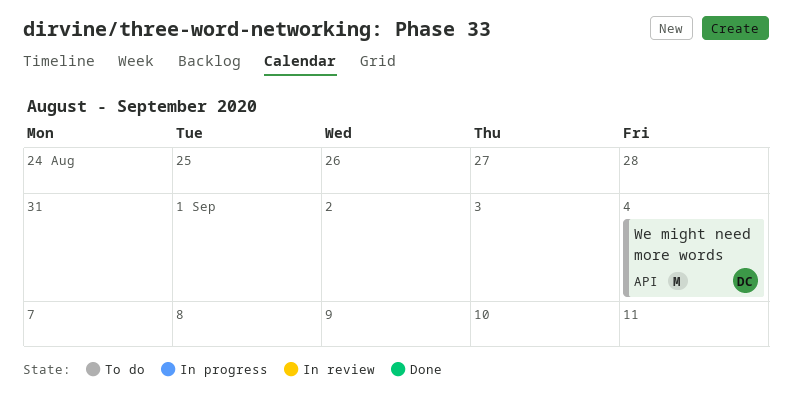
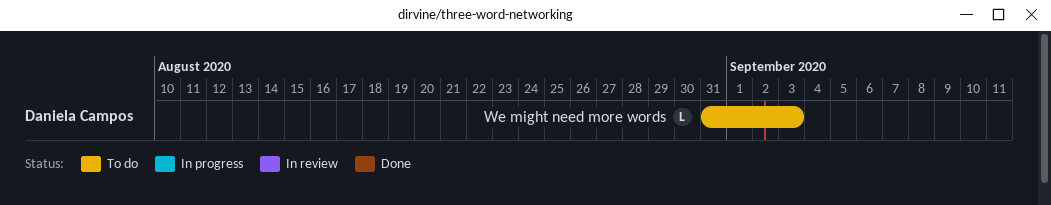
We might need more words, estimate: M -> L
We might need more words, due: Sep 4 -> Sep 3

